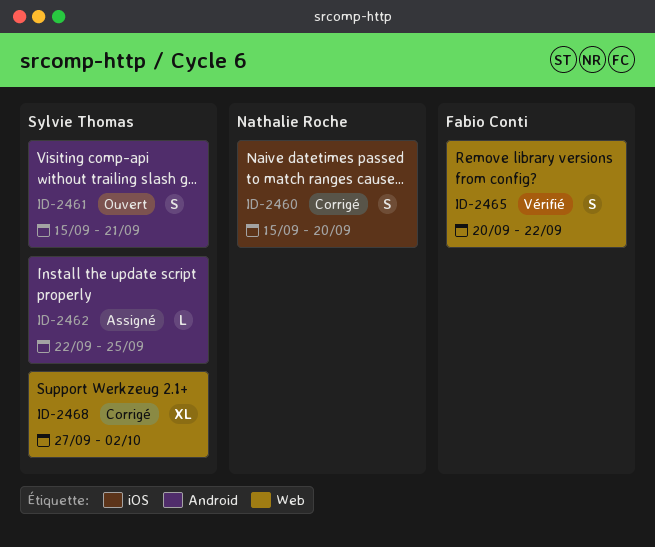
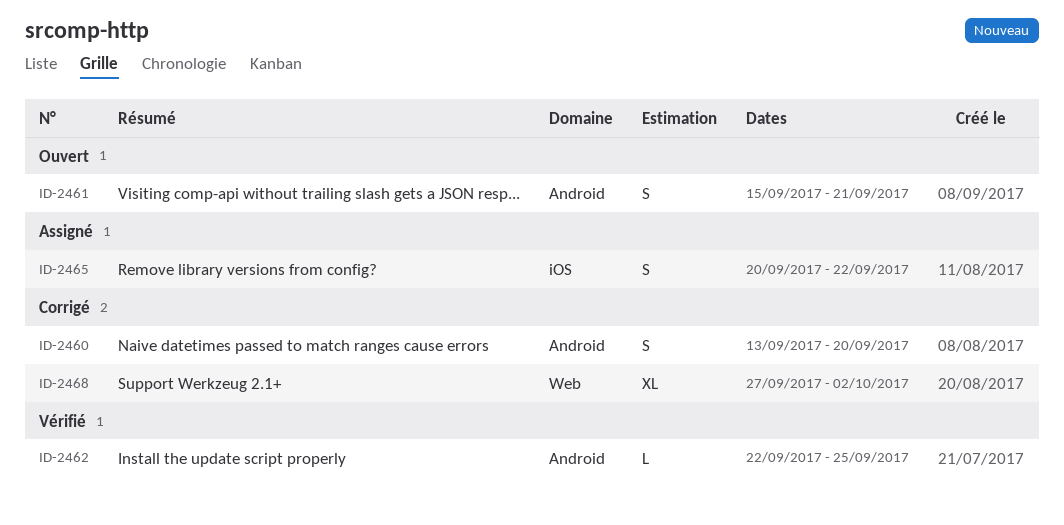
ID-2460, label: iOS -> Android
ID-2460, start: Sep 15 -> Sep 13
ID-2462, status: Assigné -> Vérifié
ID-2465, status: Vérifié -> Assigné
ID-2465, label: Web -> iOS

